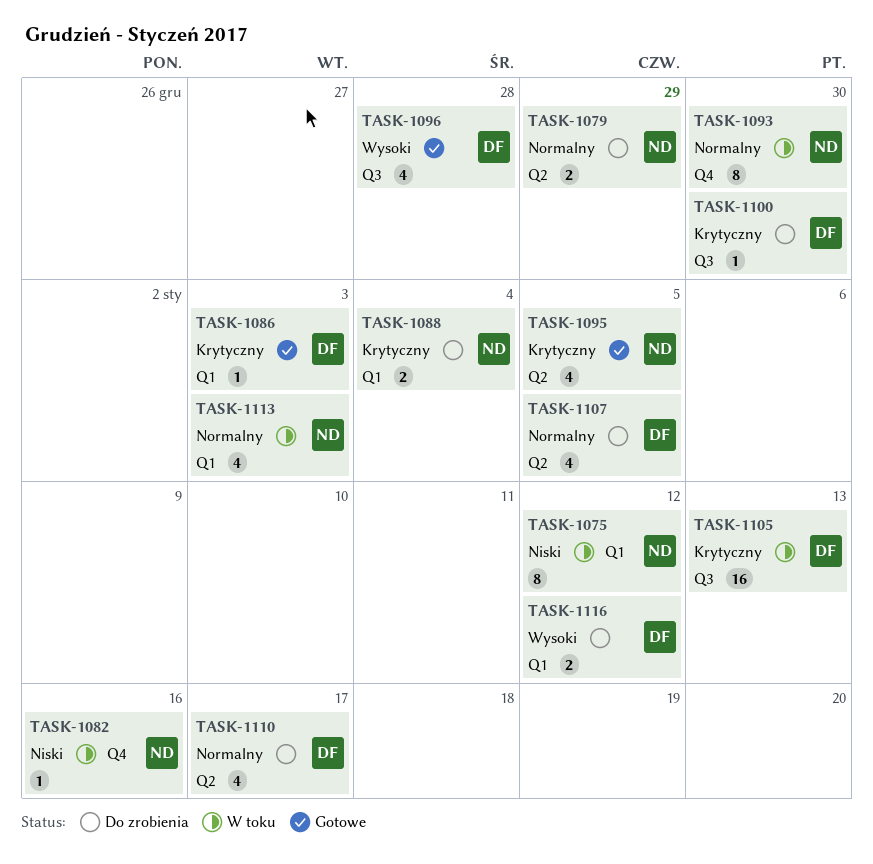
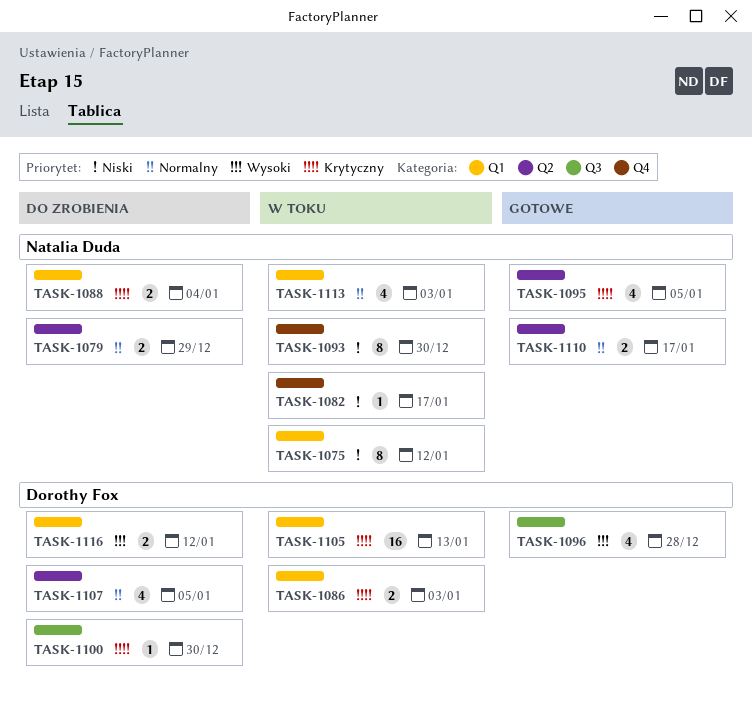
TASK-1082, due: Jan 16 -> Jan 17
TASK-1086, status: Gotowe -> W toku
TASK-1086, estimate: 1 -> 2
TASK-1093, priority: Normalny -> Niski
TASK-1105, label: Q3 -> Q1
TASK-1110, status: Do zrobienia -> Gotowe
TASK-1110, owner: Dorothy Fox -> Natalia Duda
TASK-1110, estimate: 4 -> 2

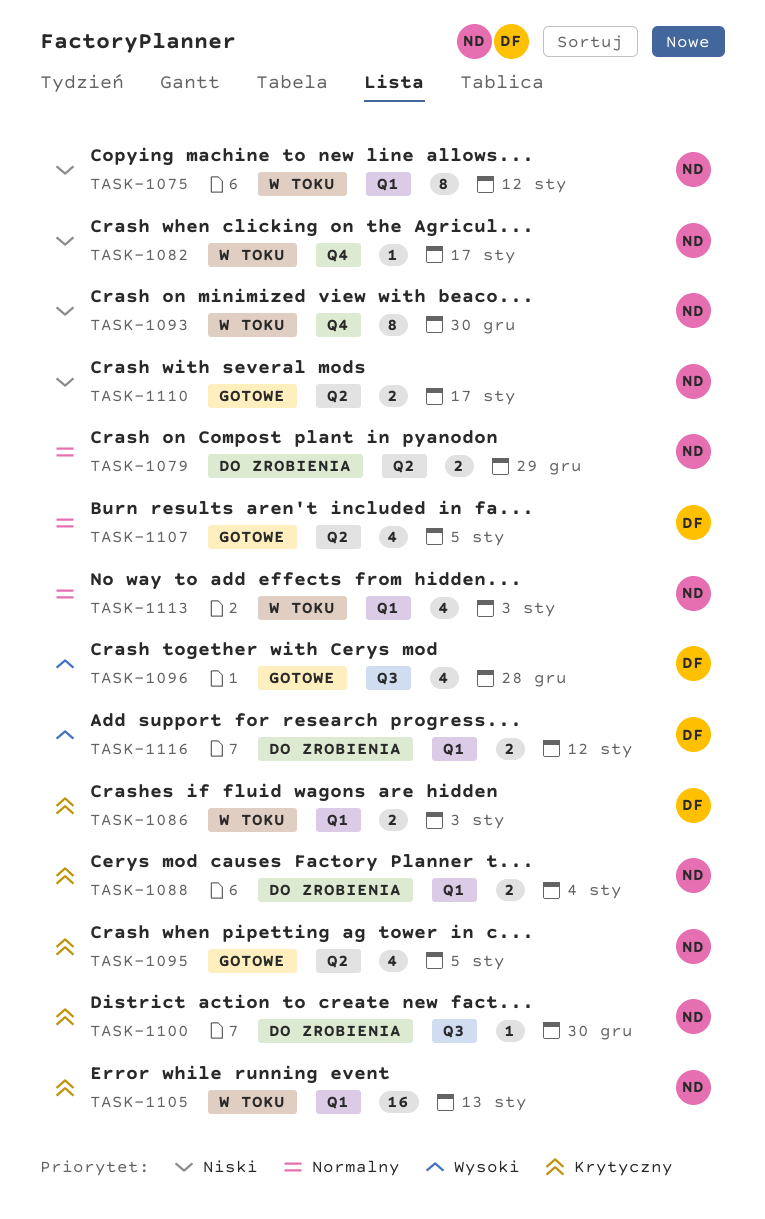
TASK-1100, owner: Dorothy Fox -> Natalia Duda
TASK-1105, owner: Dorothy Fox -> Natalia Duda
TASK-1107, status: Do zrobienia -> Gotowe
TASK-1110, priority: Normalny -> Niski

